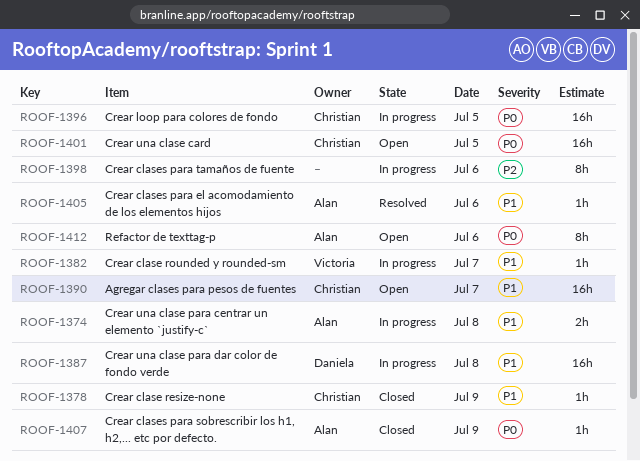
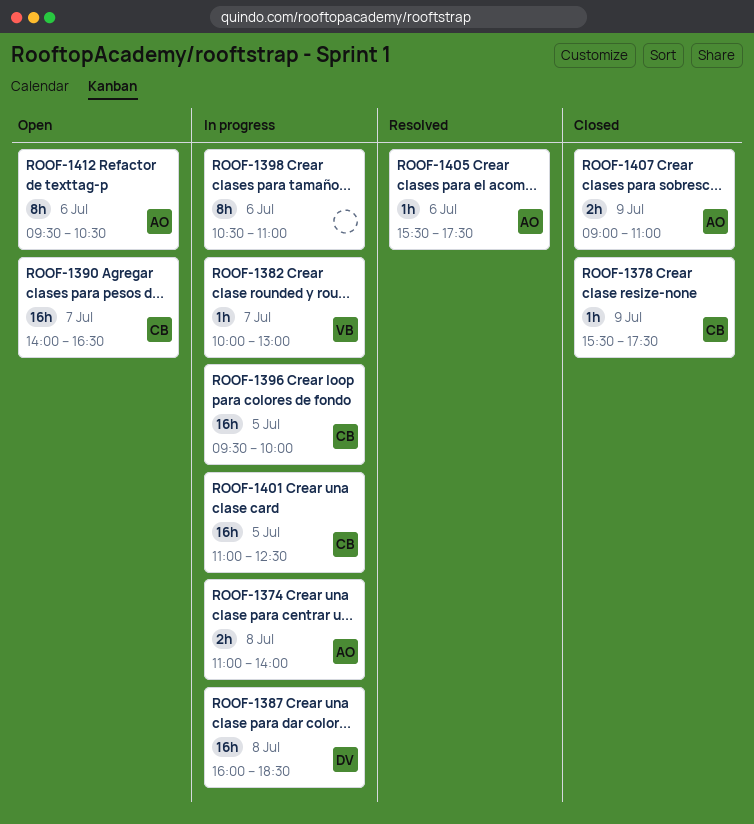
ROOF-1401, status: Open -> In progress
ROOF-1407, estimate: 1h -> 2h

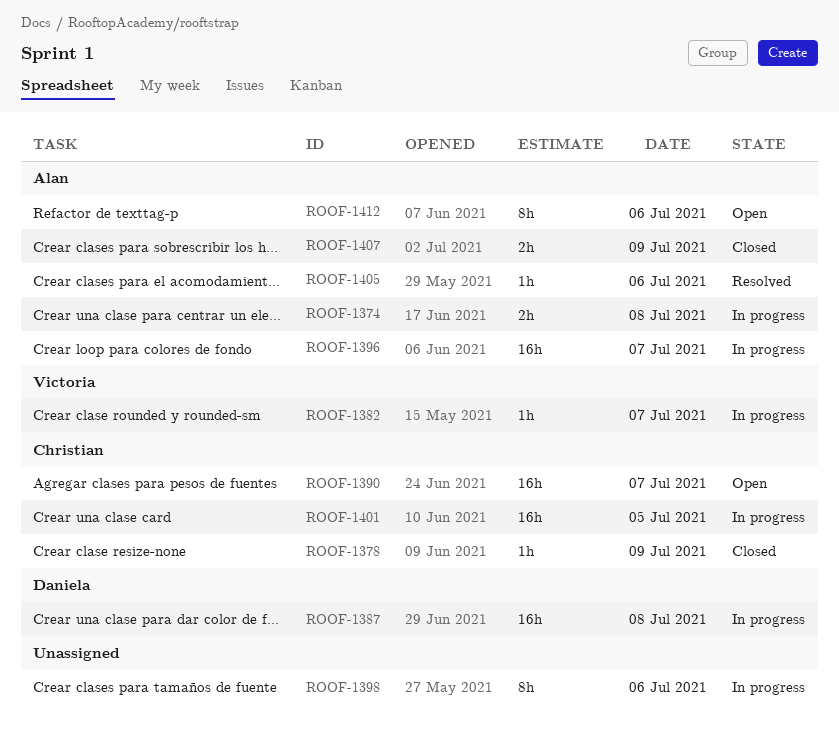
ROOF-1396, owner: Christian -> Alan
ROOF-1396, day: Jul 5 -> Jul 7

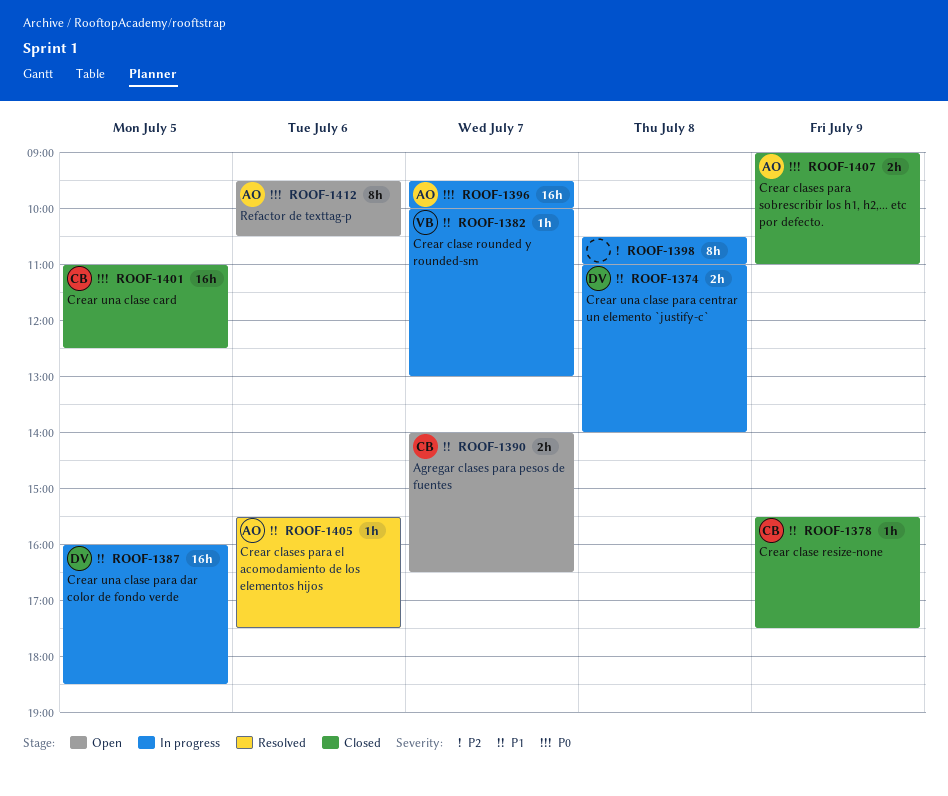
ROOF-1374, owner: Alan -> Daniela
ROOF-1387, day: Jul 8 -> Jul 5
ROOF-1390, estimate: 16h -> 2h
ROOF-1398, day: Jul 6 -> Jul 8
ROOF-1401, status: In progress -> Closed

